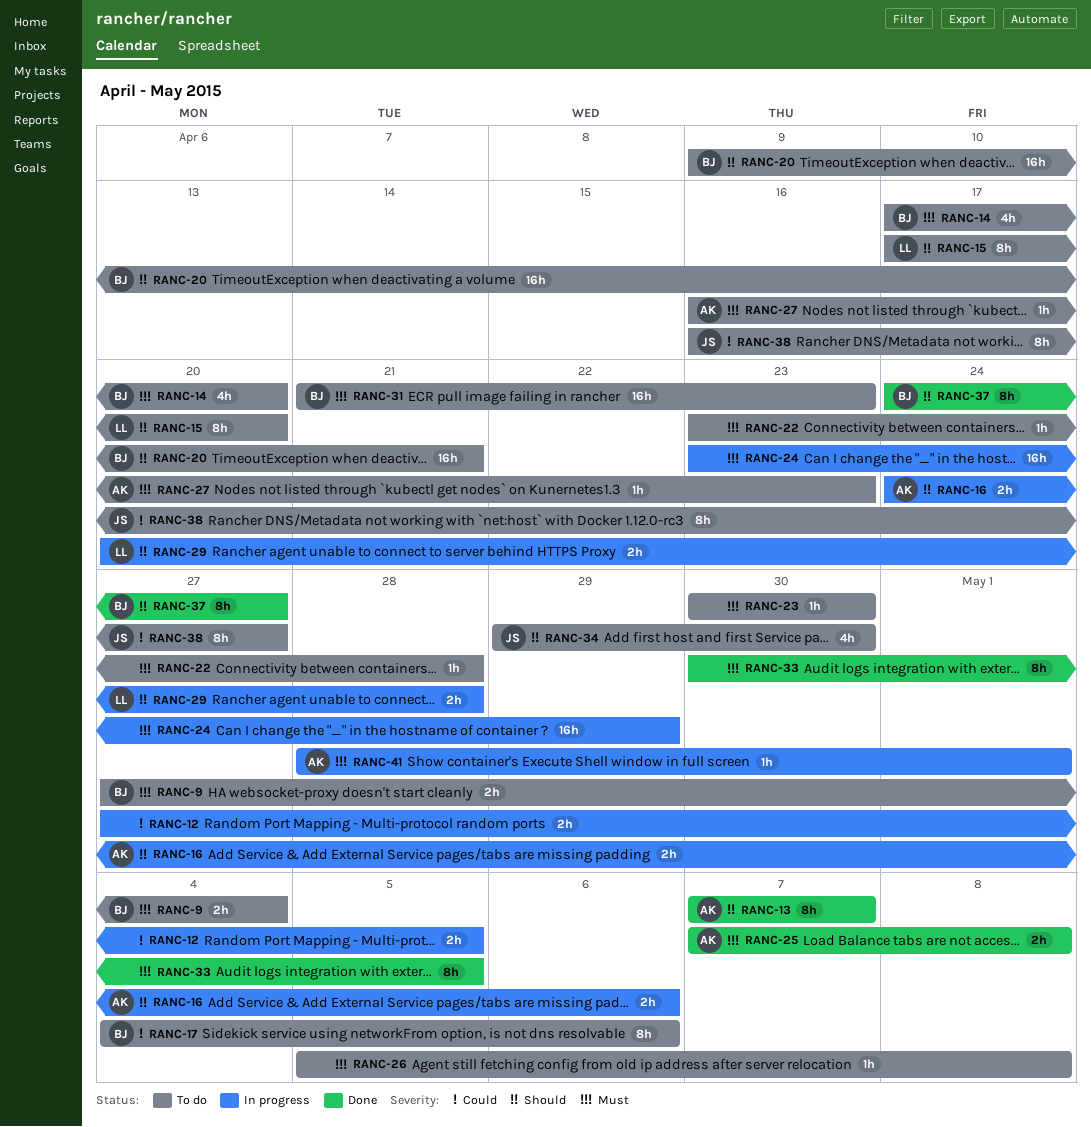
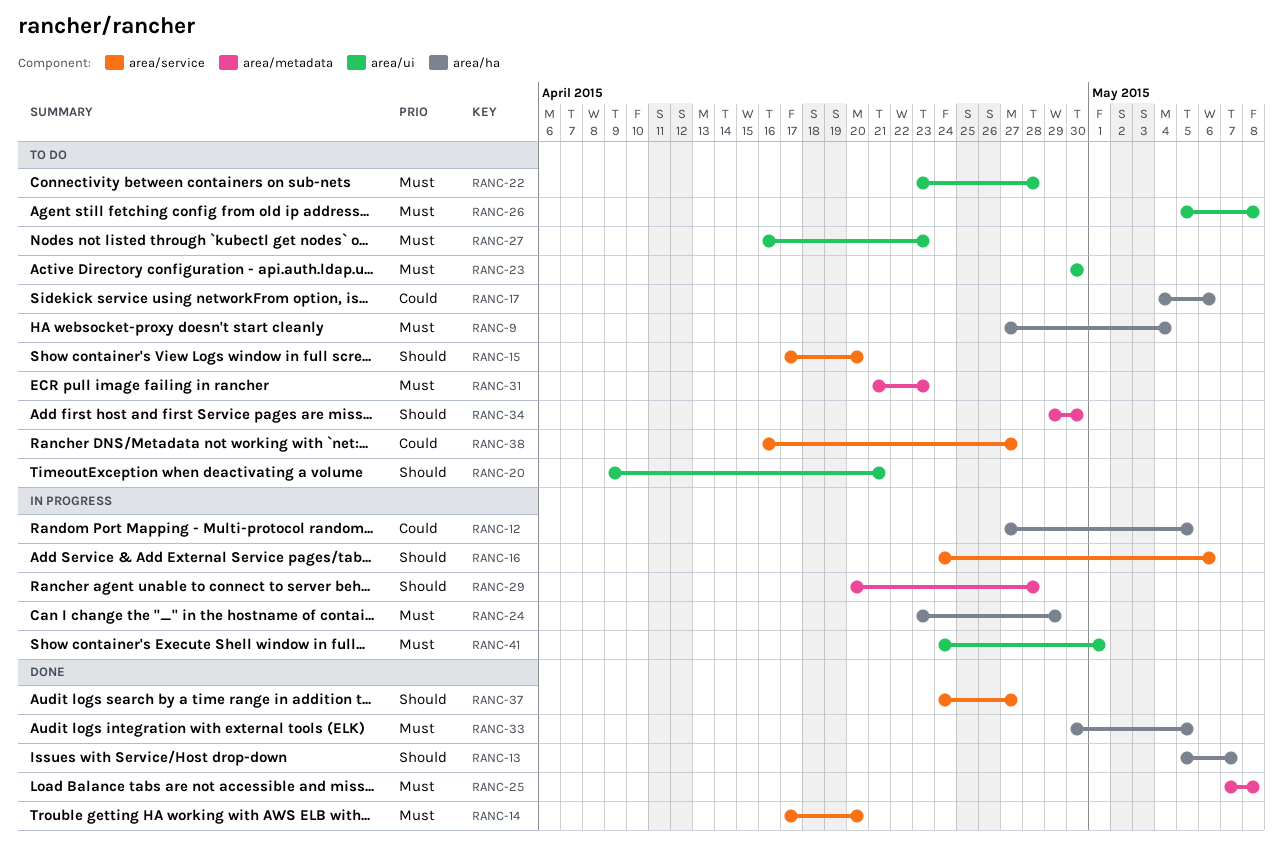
RANC-13, start: May 7 -> May 5
RANC-14, status: To do -> Done
RANC-41, start: Apr 28 -> Apr 24

